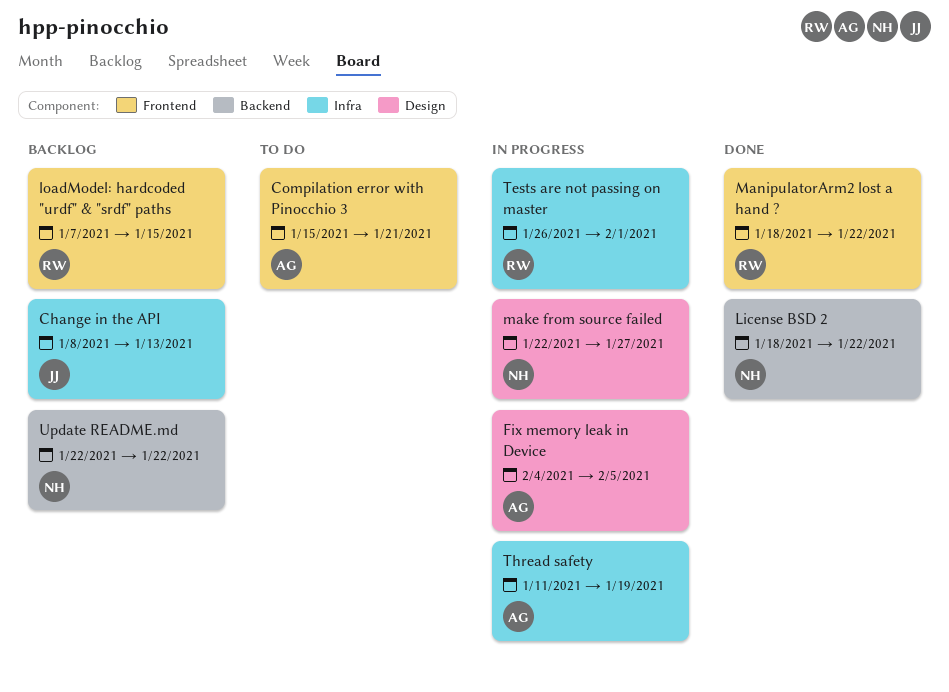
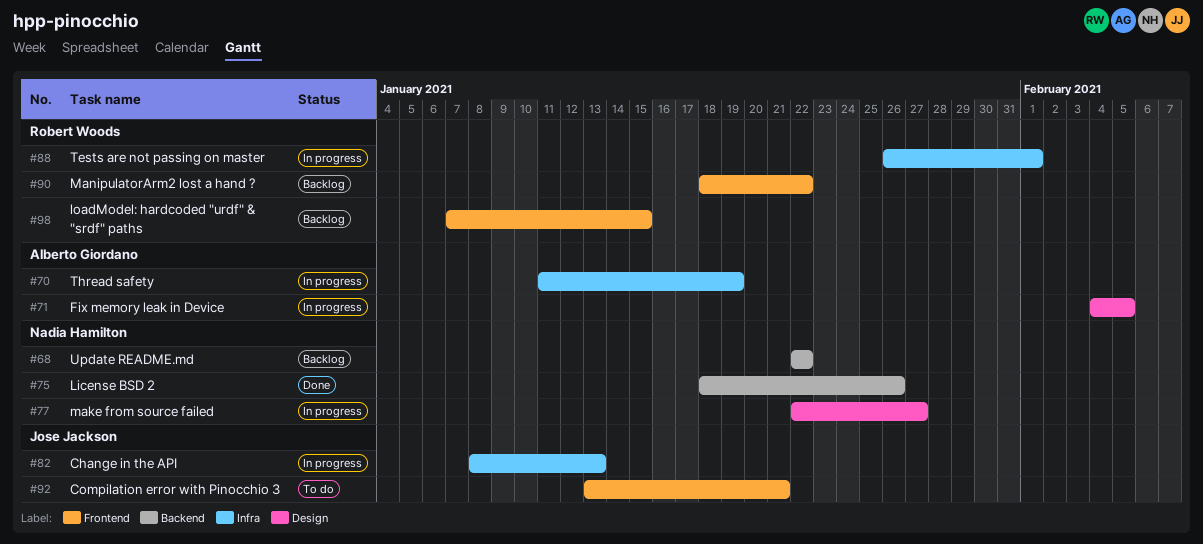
Change in the API, status: Backlog -> In progress
Compilation error with Pinocchio 3, owner: Alberto Giordano -> Jose Jackson
Compilation error with Pinocchio 3, start: Jan 15 -> Jan 13
License BSD 2, due: Jan 22 -> Jan 26
ManipulatorArm2 lost a hand ?, status: Done -> Backlog

